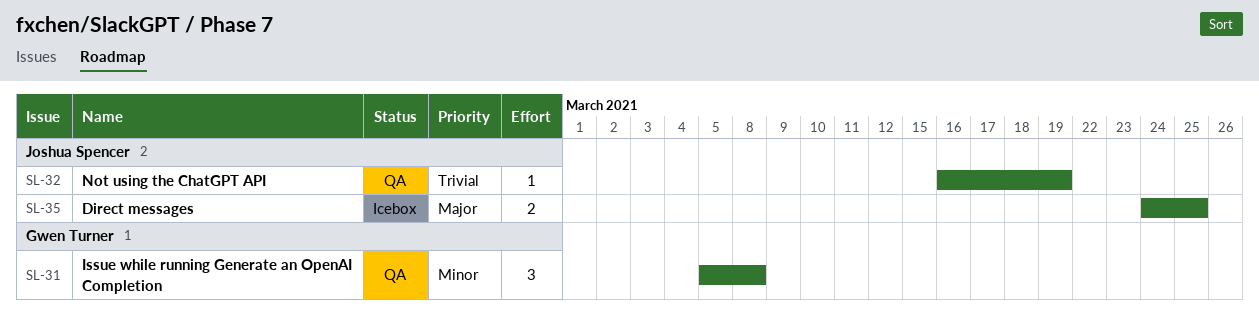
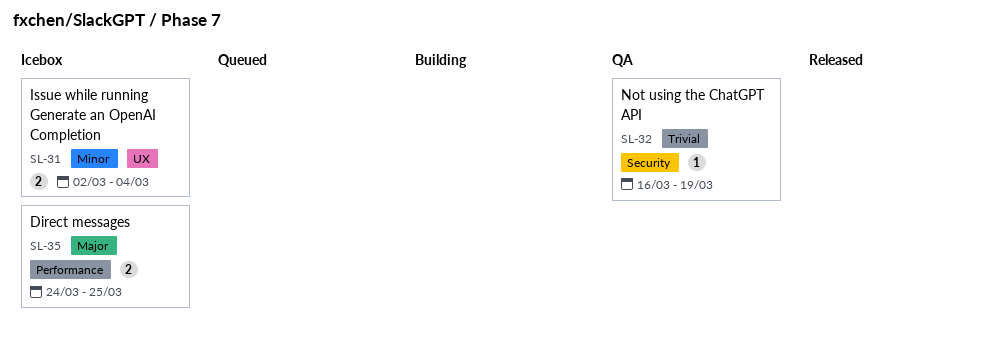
SL-31, status: QA -> Icebox
SL-31, estimate: 3 -> 2
SL-31, start: Mar 5 -> Mar 2
SL-31, due: Mar 8 -> Mar 4

